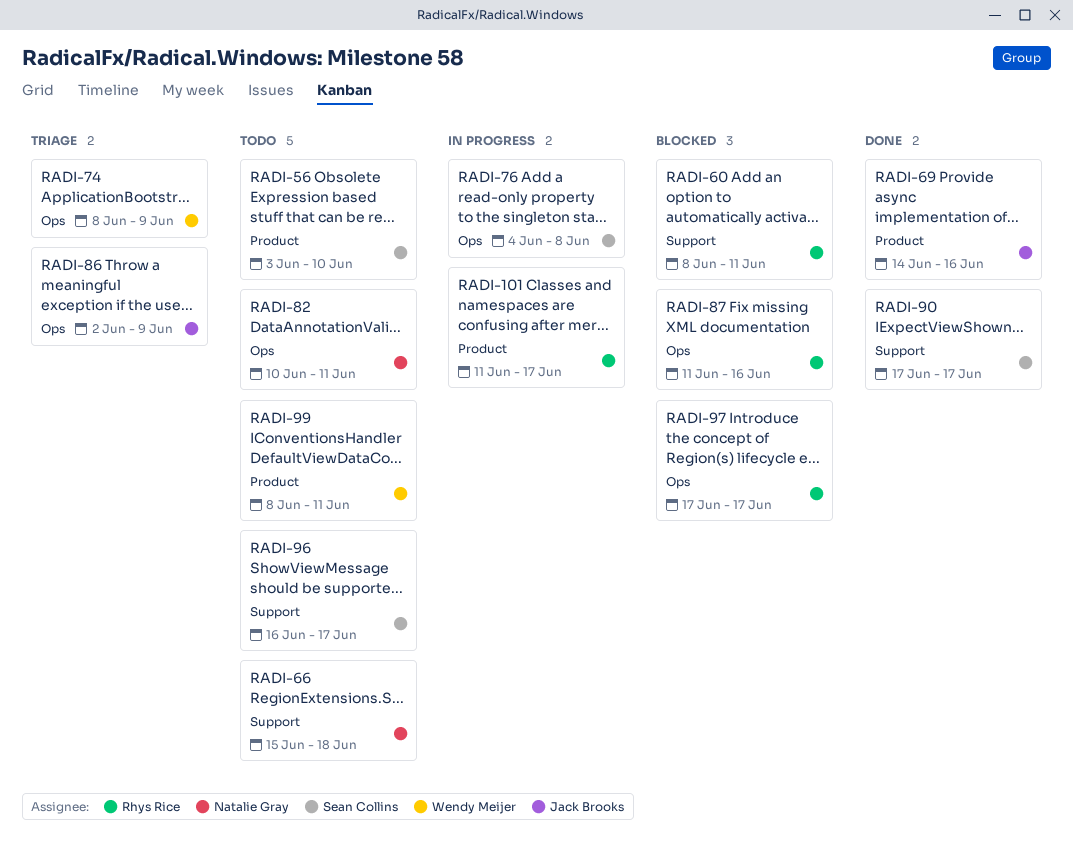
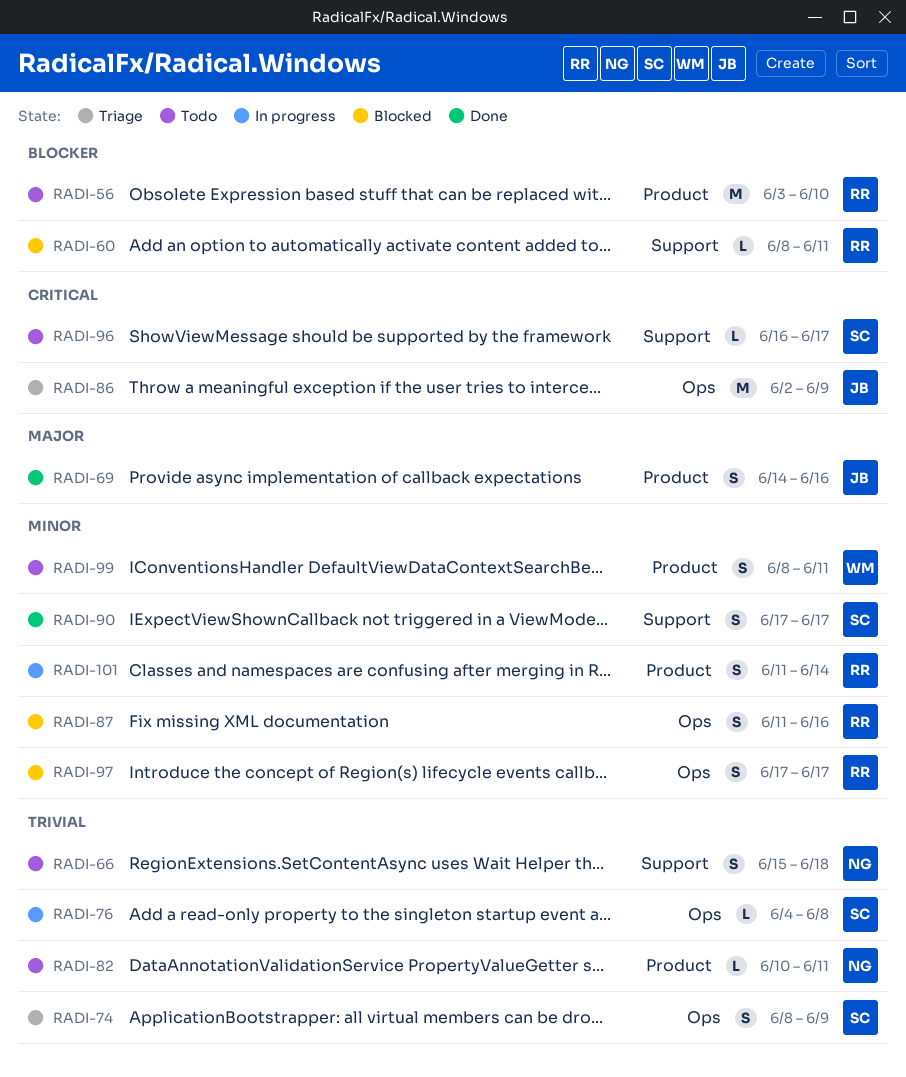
RADI-56, owner: Sean Collins -> Rhys Rice
RADI-74, owner: Wendy Meijer -> Sean Collins
RADI-82, label: Ops -> Product
RADI-101, due: Jun 17 -> Jun 14

